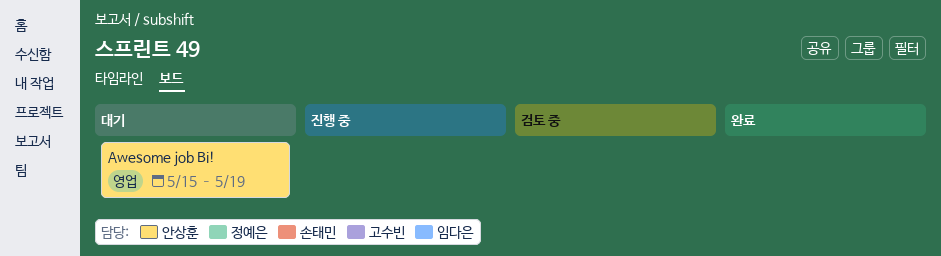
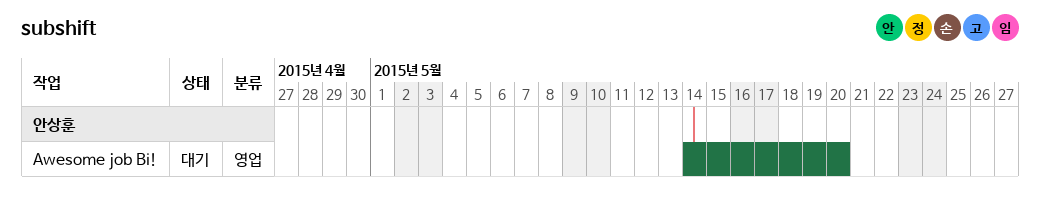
Awesome job Bi!, start: May 15 -> May 14
Awesome job Bi!, due: May 19 -> May 20

